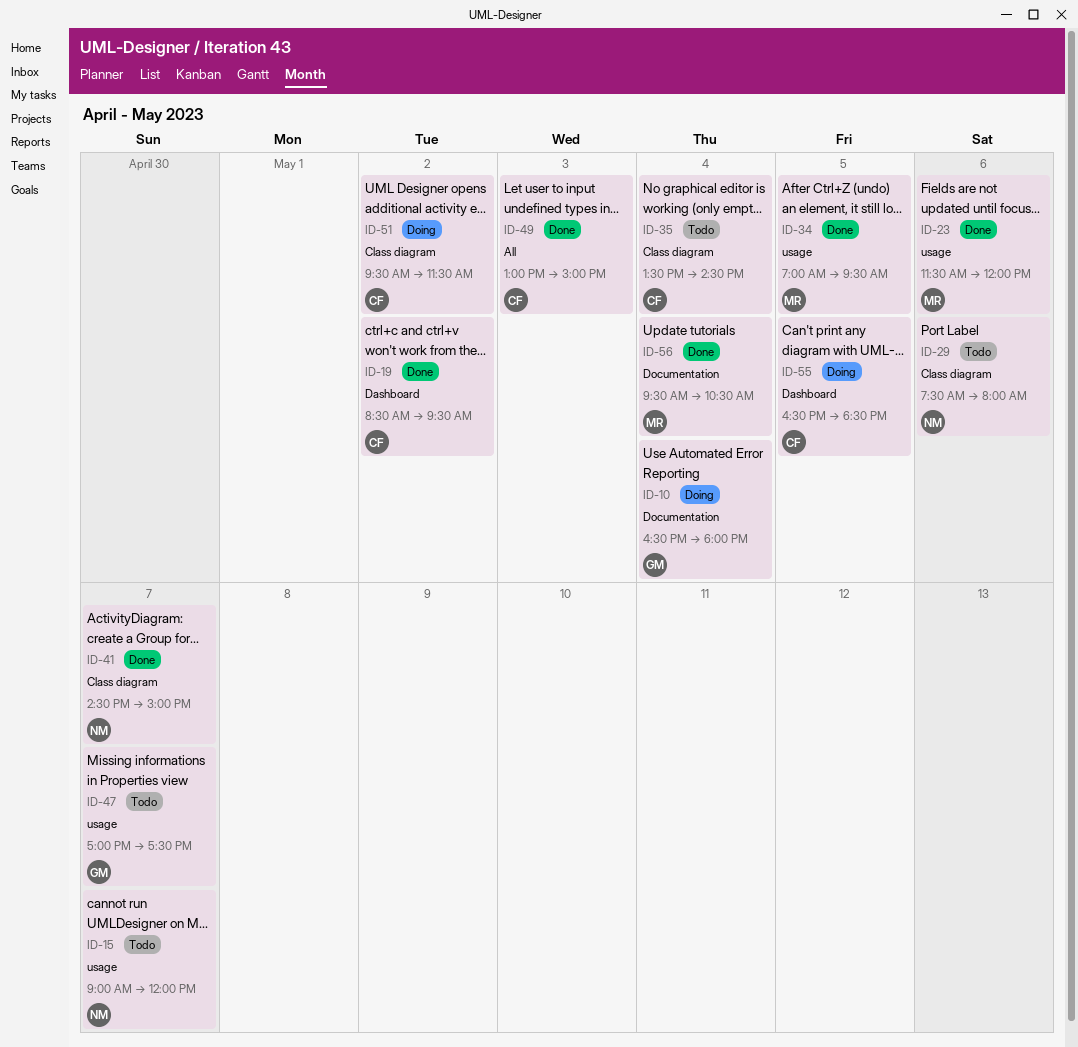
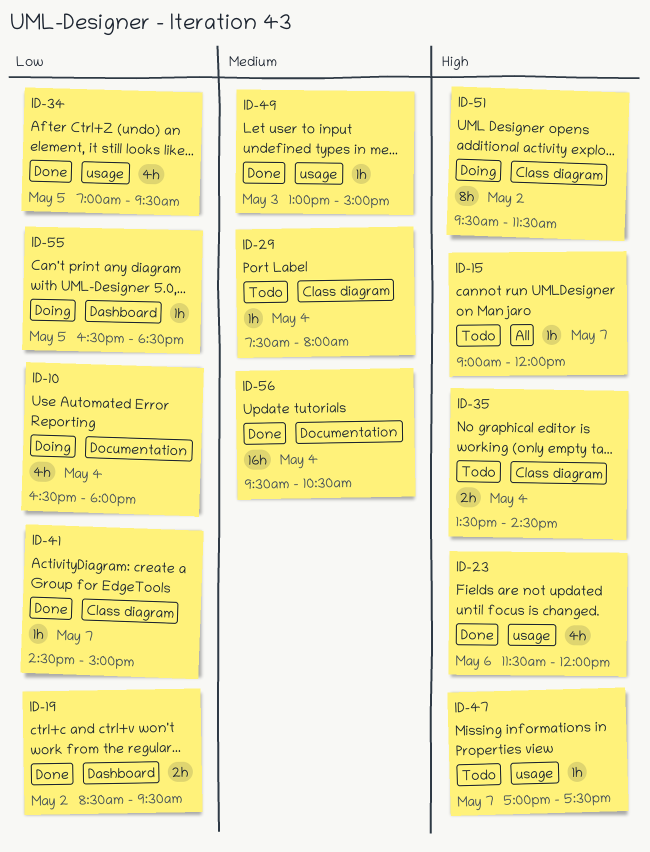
ID-15, label: usage -> All
ID-29, day: May 6 -> May 4
ID-49, label: All -> usage

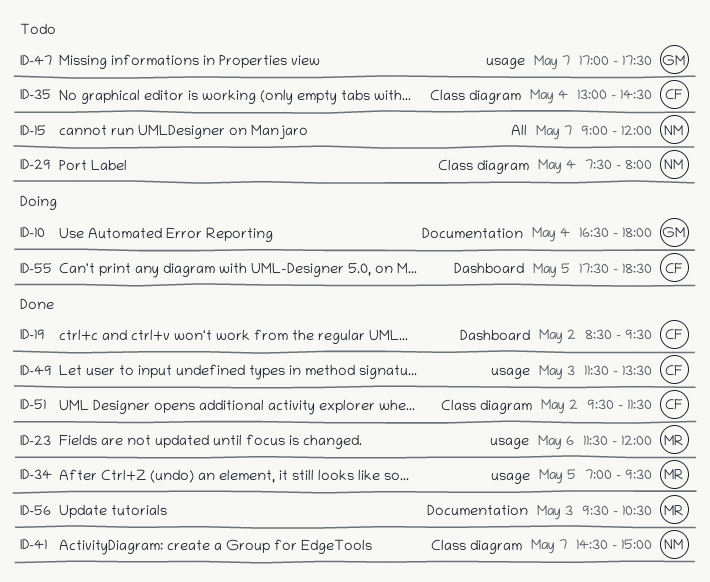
ID-35, begins: 13:30 -> 13:00
ID-49, begins: 13:00 -> 11:30
ID-49, ends: 15:00 -> 13:30
ID-51, status: Doing -> Done
ID-55, begins: 16:30 -> 17:30
ID-56, day: May 4 -> May 3

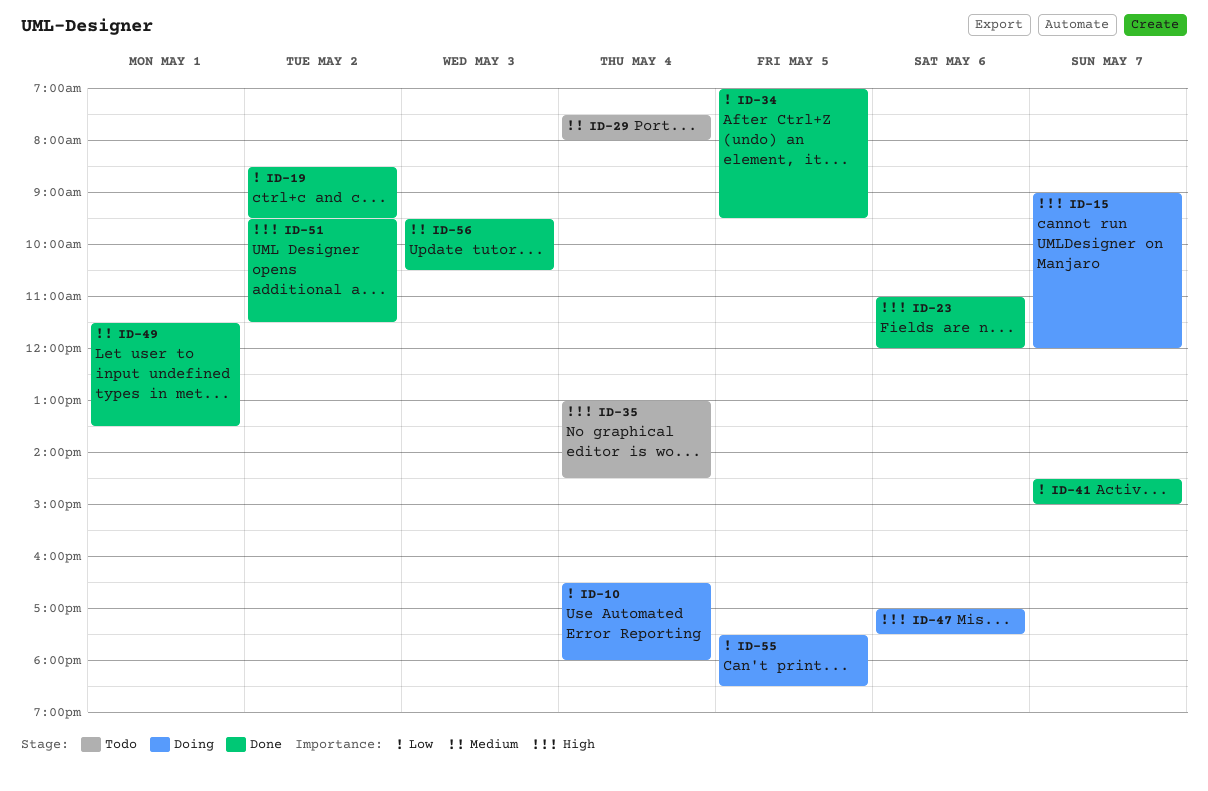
ID-15, status: Todo -> Doing
ID-23, begins: 11:30 -> 11:00
ID-47, status: Todo -> Doing
ID-47, day: May 7 -> May 6
ID-49, day: May 3 -> May 1

